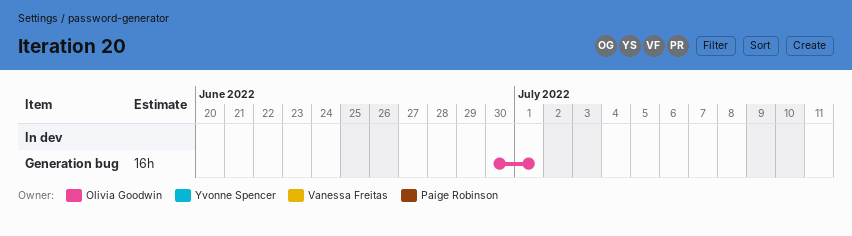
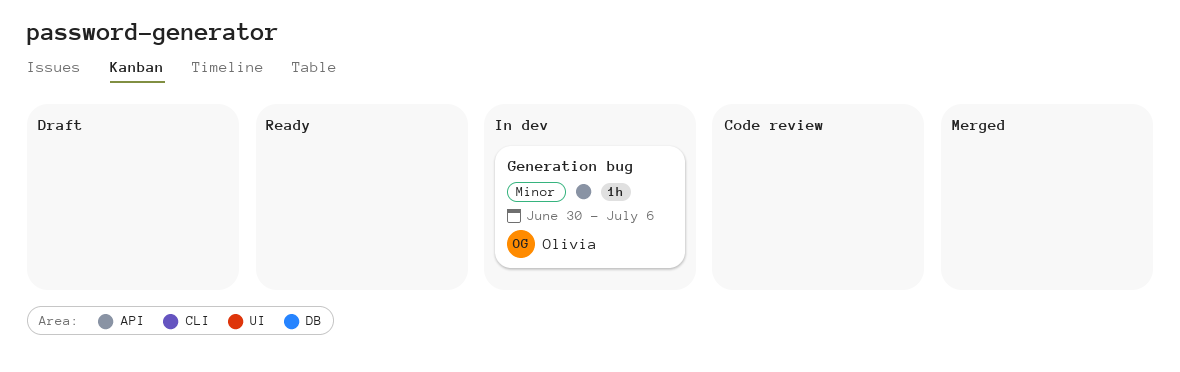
Generation bug, estimate: 16h -> 1h
Generation bug, due: Jul 1 -> Jul 6

